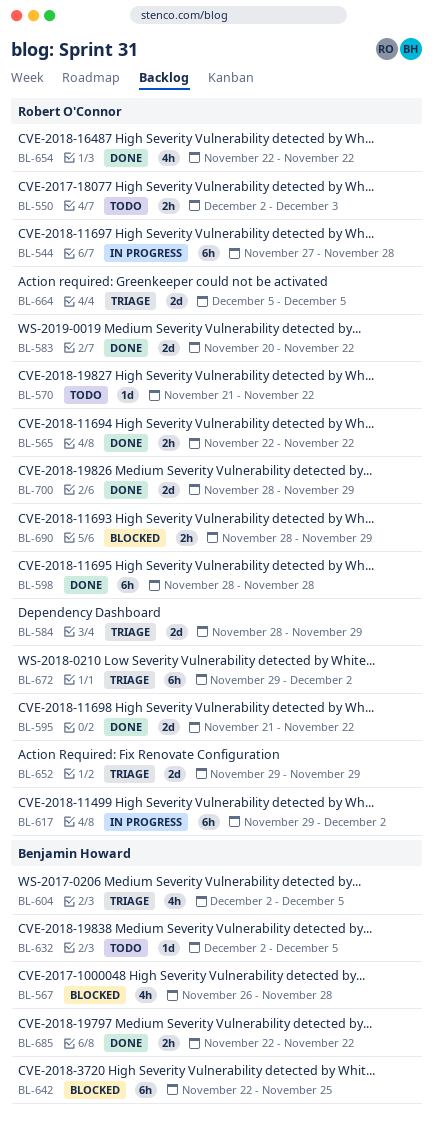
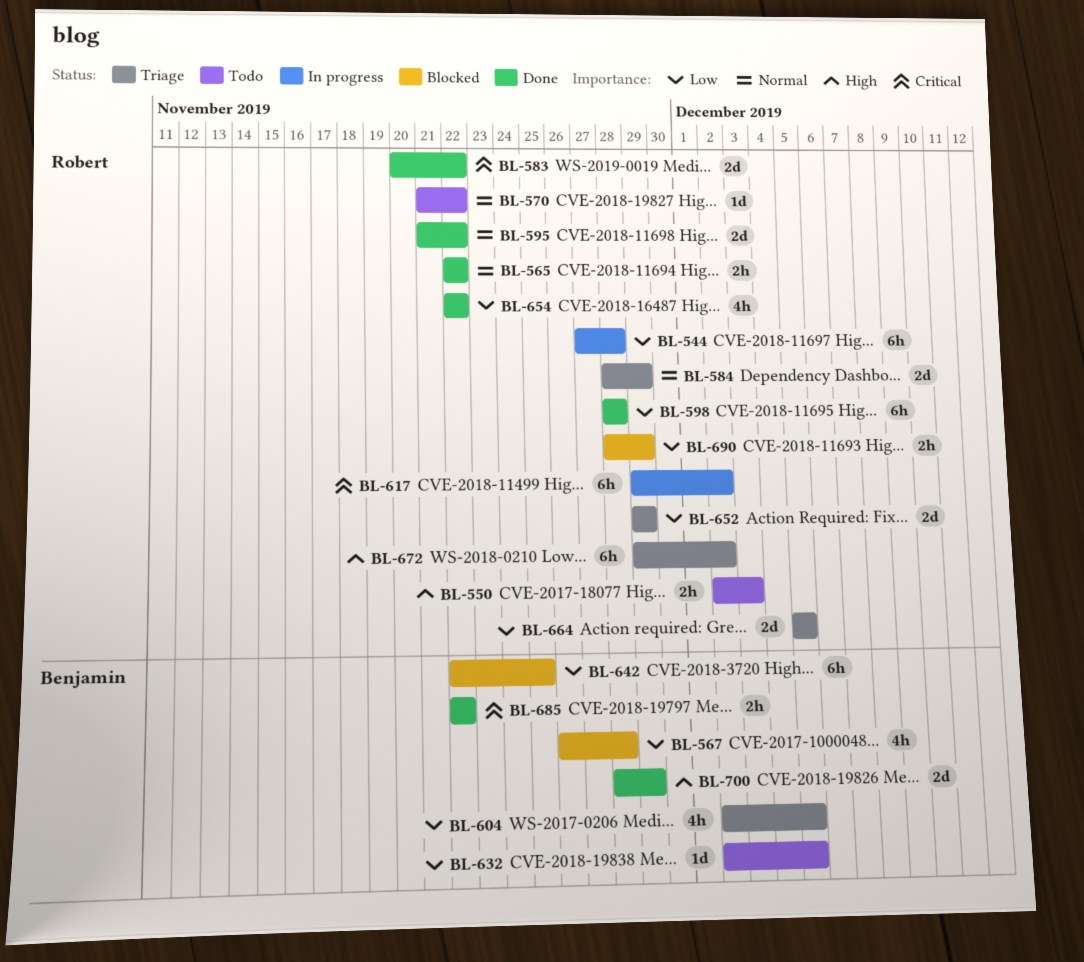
BL-700, owner: Robert O'Connor -> Benjamin Howard

